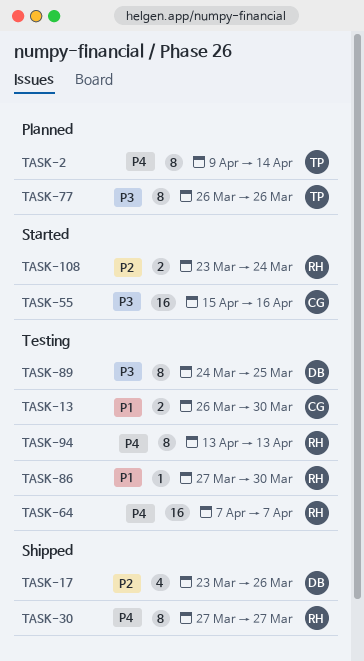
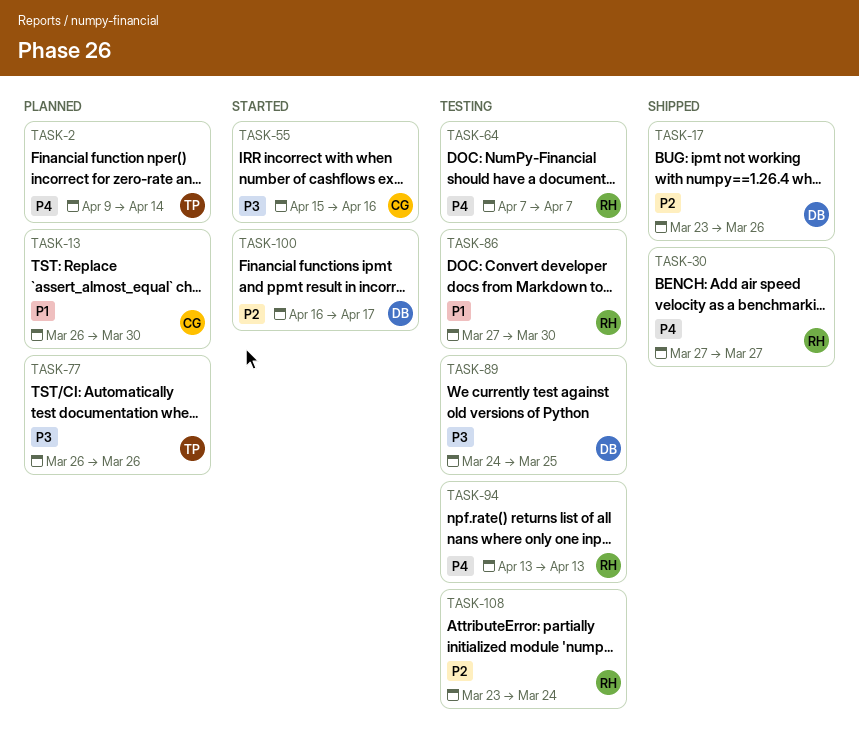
TASK-13, status: Testing -> Planned
TASK-100: none -> present
TASK-108, status: Started -> Testing

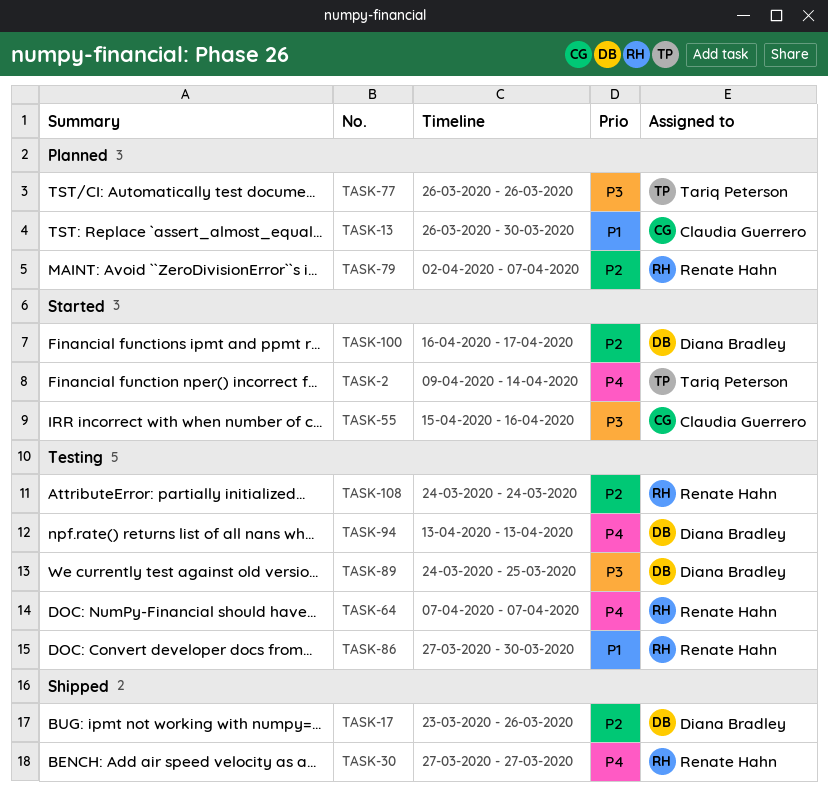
TASK-2, status: Planned -> Started
TASK-79: none -> present
TASK-94, owner: Renate Hahn -> Diana Bradley
TASK-108, start: Mar 23 -> Mar 24

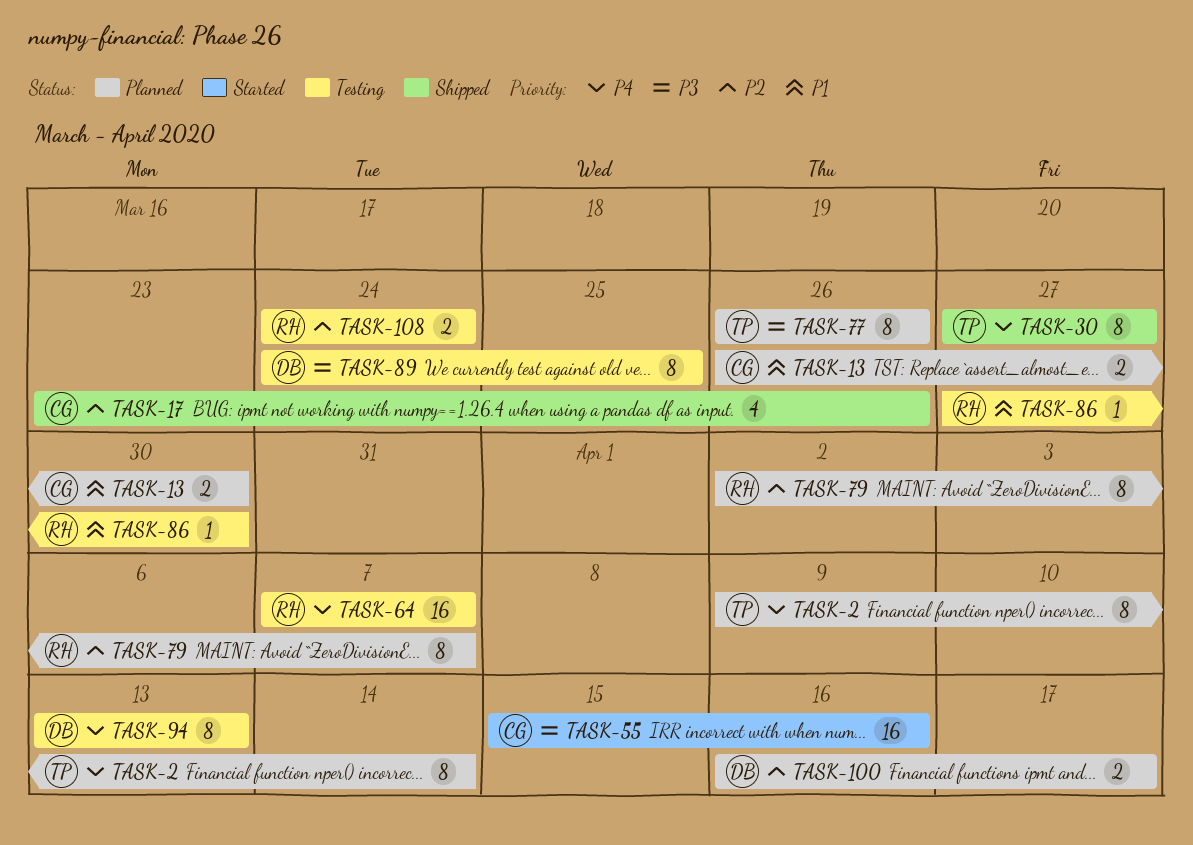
TASK-2, status: Started -> Planned
TASK-17, owner: Diana Bradley -> Claudia Guerrero
TASK-30, owner: Renate Hahn -> Tariq Peterson
TASK-100, status: Started -> Planned

